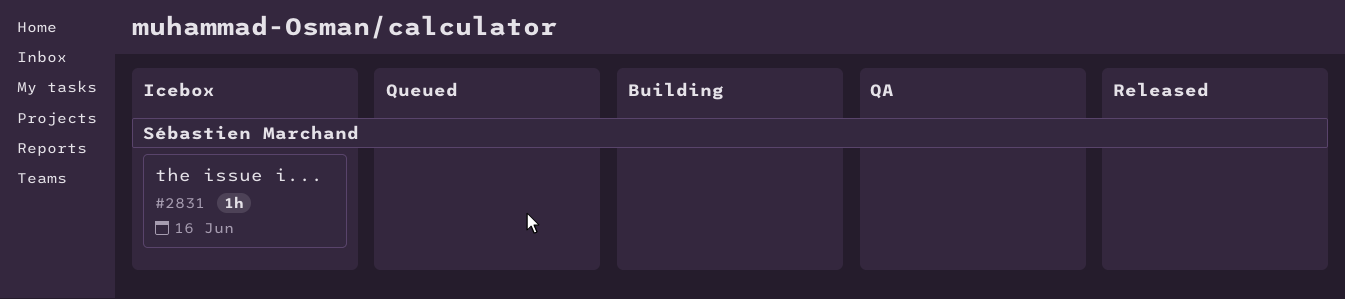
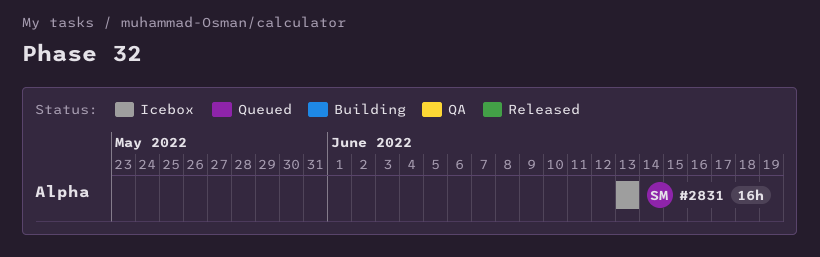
#2831, estimate: 1h -> 16h
#2831, due: Jun 16 -> Jun 13

